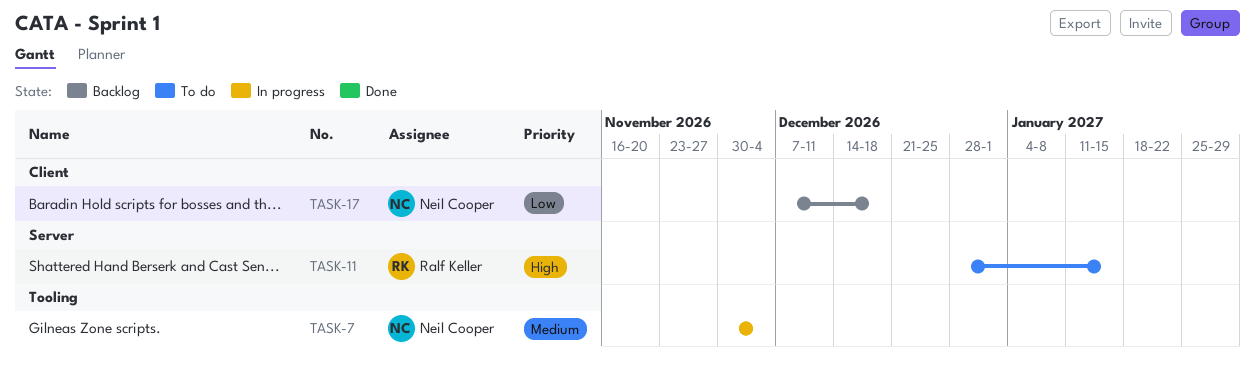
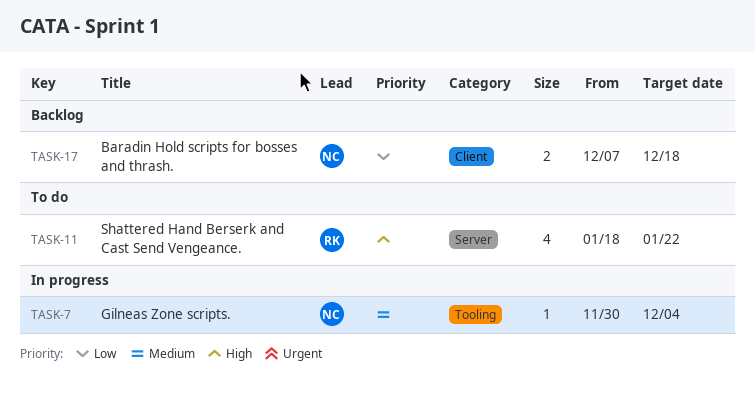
TASK-11, start: Dec 28 -> Jan 18
TASK-11, due: Jan 15 -> Jan 22

